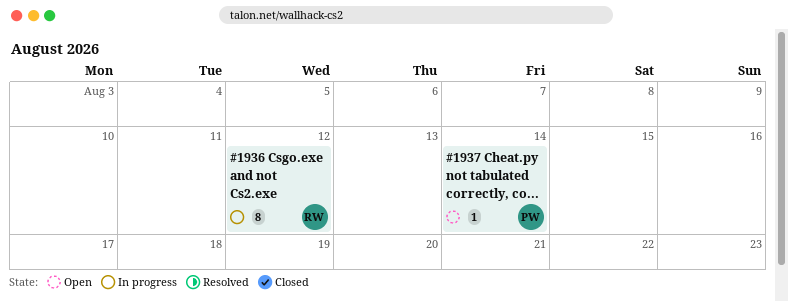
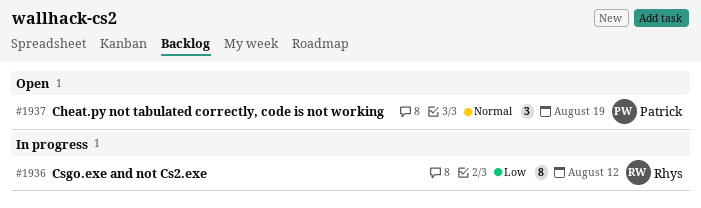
#1937, estimate: 1 -> 3
#1937, due: Aug 14 -> Aug 19

